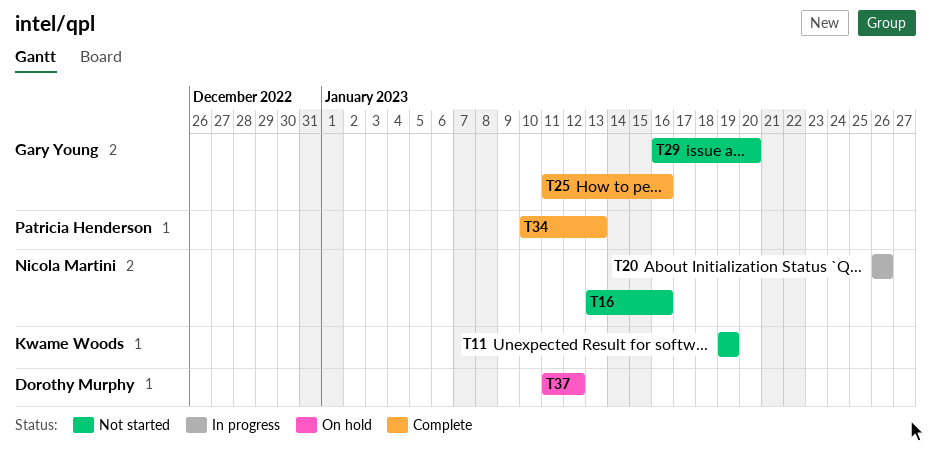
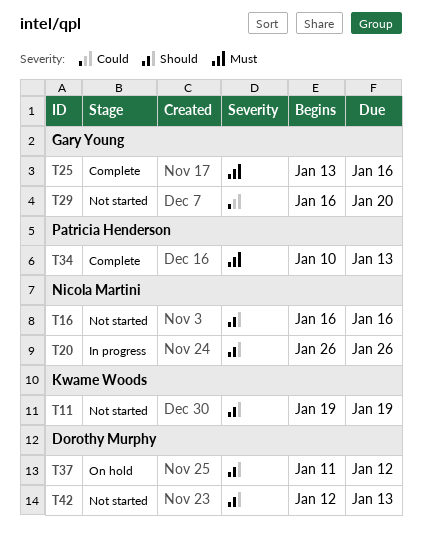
T16, start: Jan 13 -> Jan 16
T25, start: Jan 11 -> Jan 13
T42: none -> present

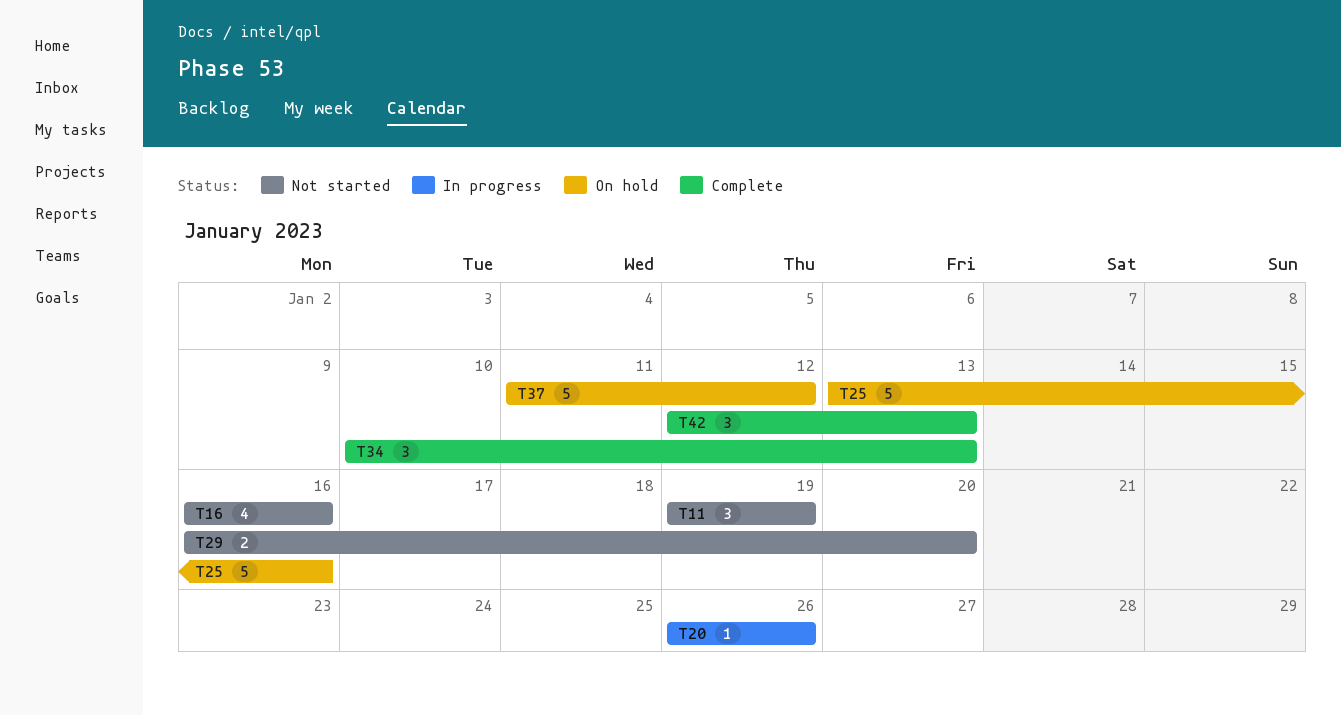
T25, status: Complete -> On hold
T42, status: Not started -> Complete

